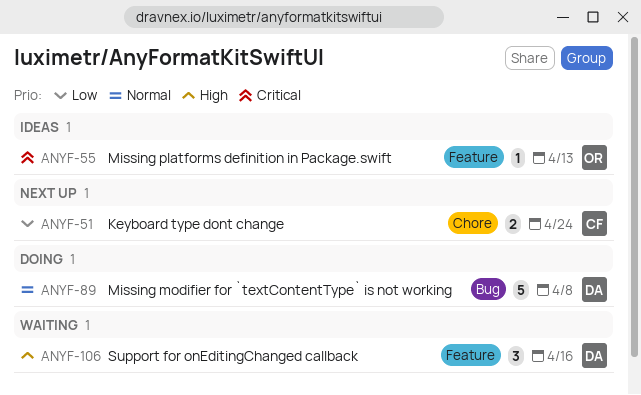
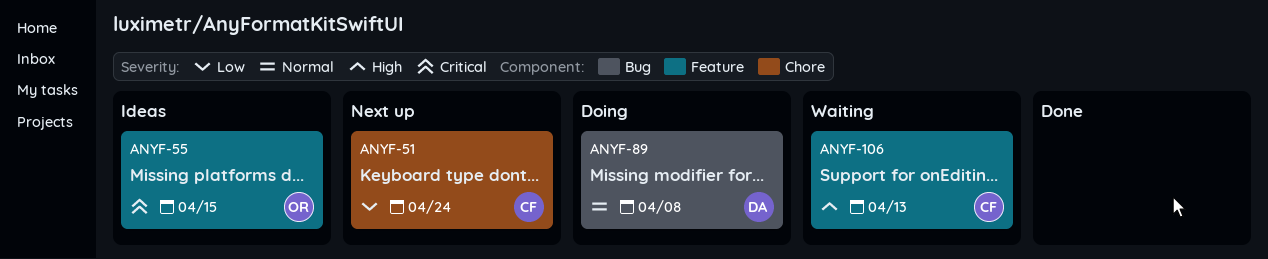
ANYF-55, due: Apr 13 -> Apr 15
ANYF-106, owner: DA -> CF
ANYF-106, due: Apr 16 -> Apr 13

